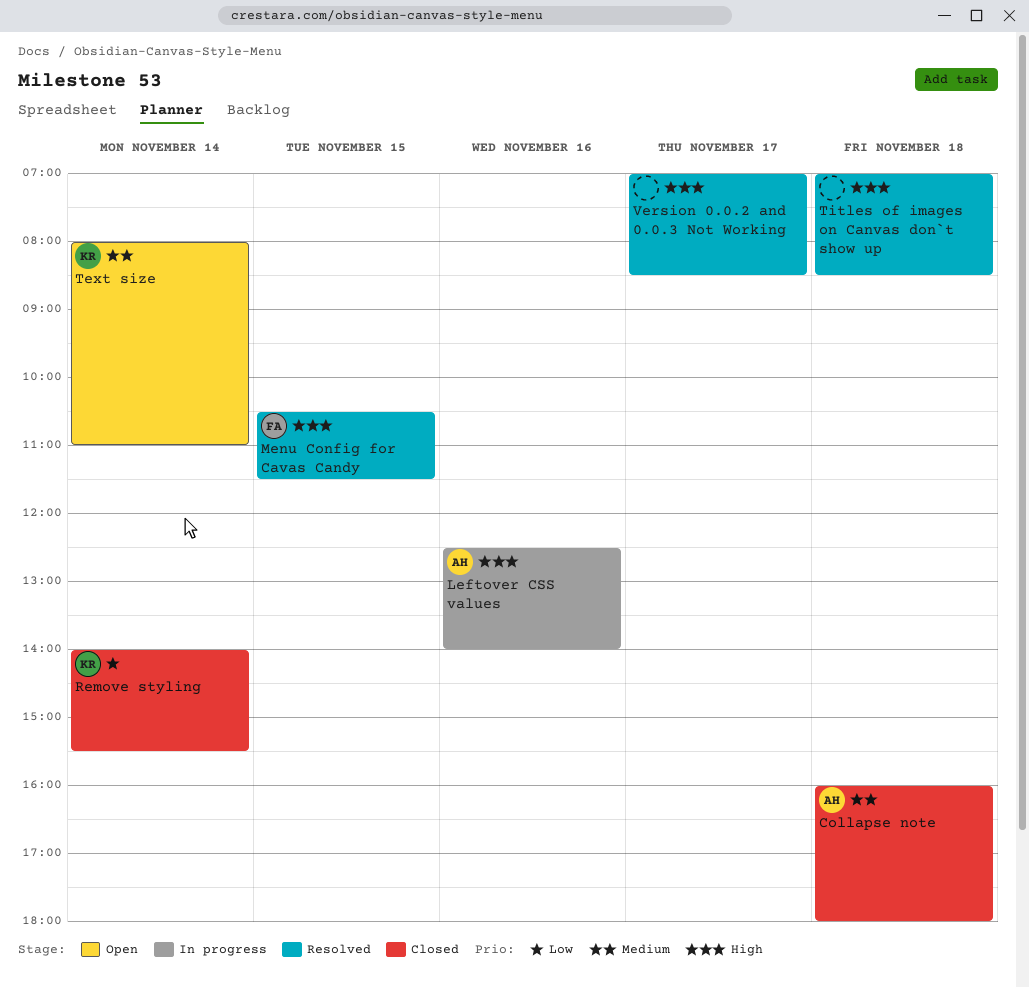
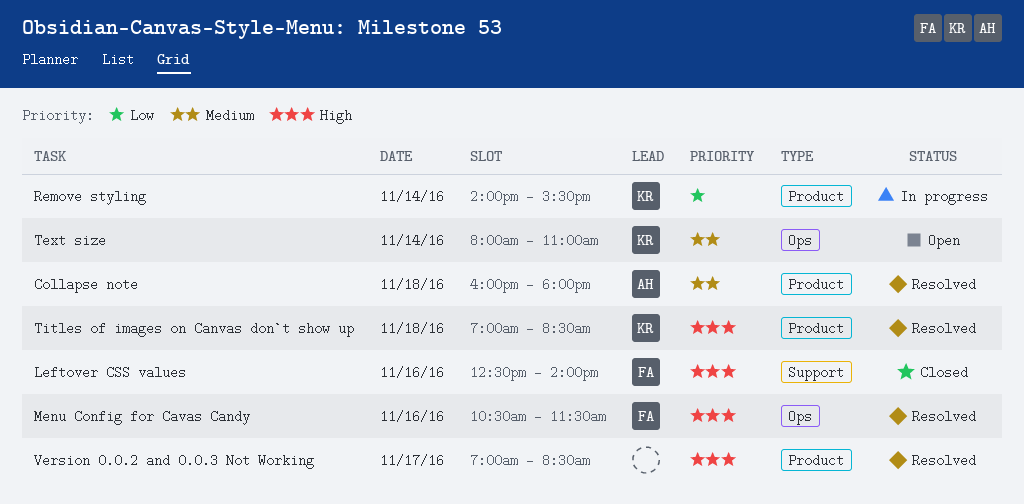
Collapse note, status: Closed -> Resolved
Leftover CSS values, status: In progress -> Closed
Leftover CSS values, owner: AH -> FA
Menu Config for Cavas Candy, day: Nov 15 -> Nov 16
Remove styling, status: Closed -> In progress
Titles of images on Canvas don`t show up, owner: none -> KR

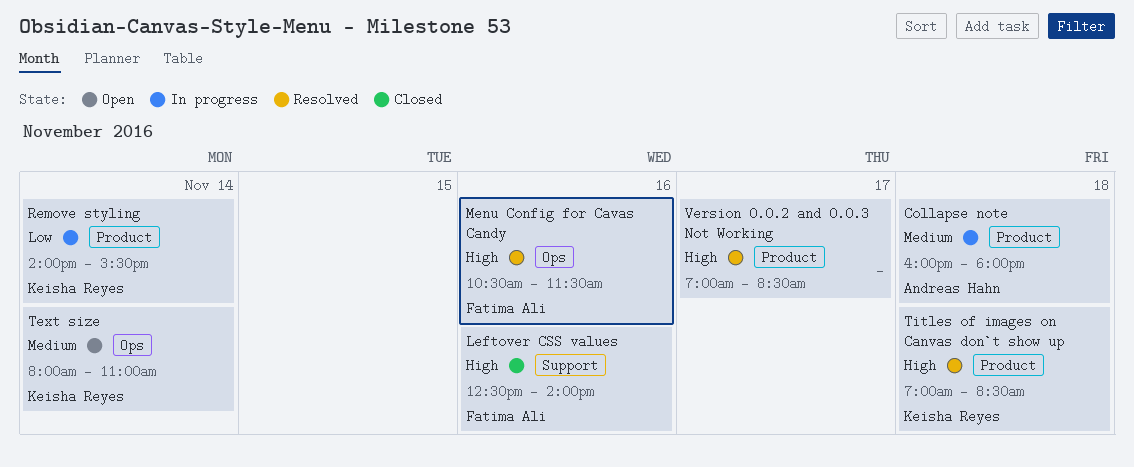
Collapse note, status: Resolved -> In progress

